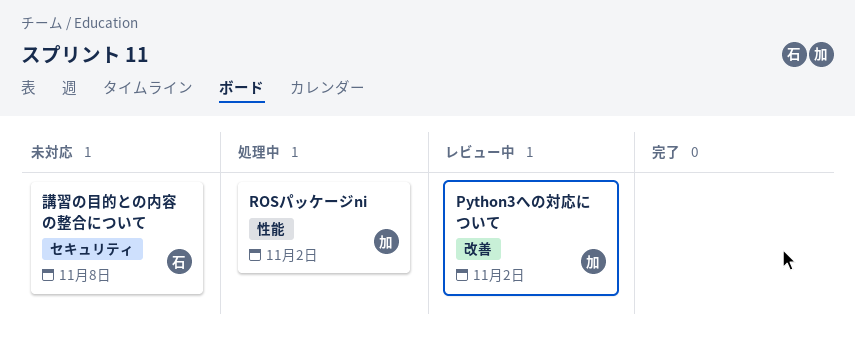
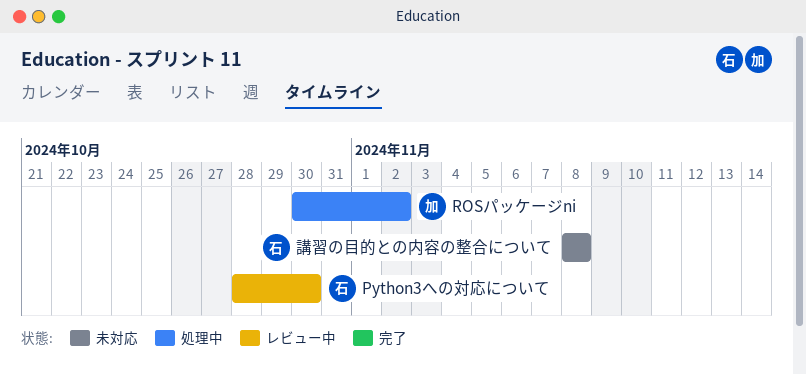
Python3への対応について, owner: 加 -> 石
Python3への対応について, due: Nov 2 -> Oct 30

